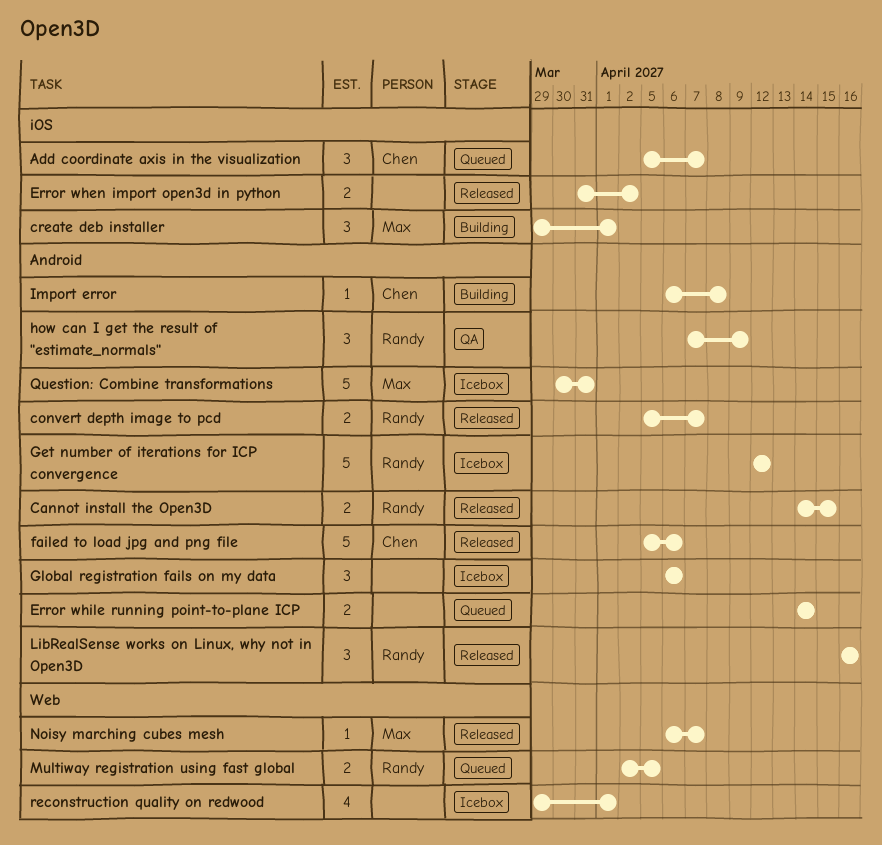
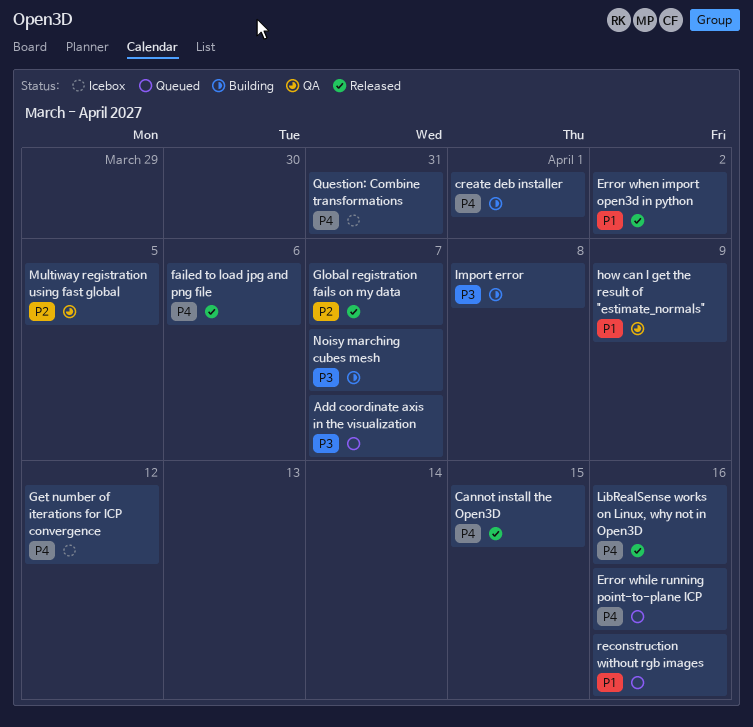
convert depth image to pcd: present -> none
Error while running point-to-plane ICP, due: Apr 14 -> Apr 16
Global registration fails on my data, status: Icebox -> Released
Global registration fails on my data, due: Apr 6 -> Apr 7
Multiway registration using fast global, status: Queued -> QA
Noisy marching cubes mesh, status: Released -> Building
reconstruction quality on redwood: present -> none
reconstruction without rgb images: none -> present

